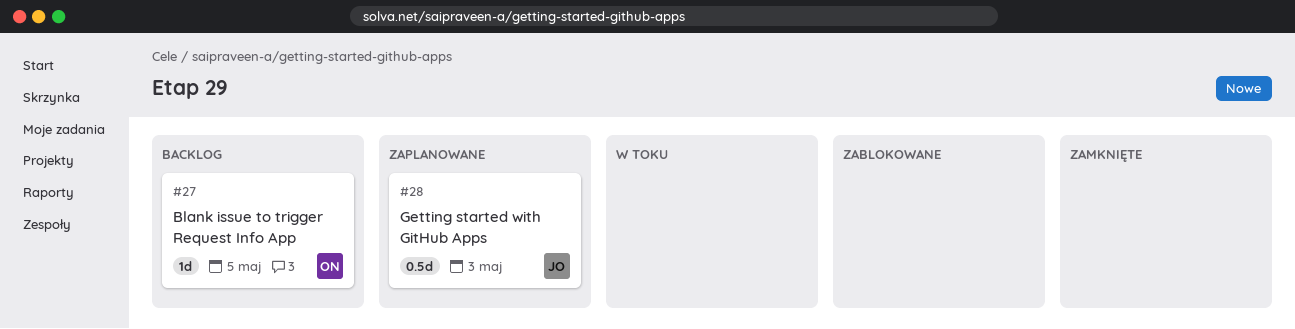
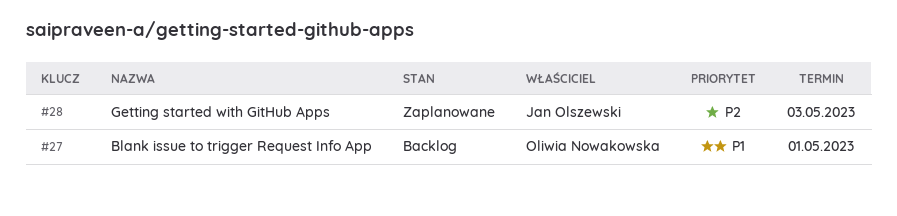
#27, due: May 5 -> May 1

